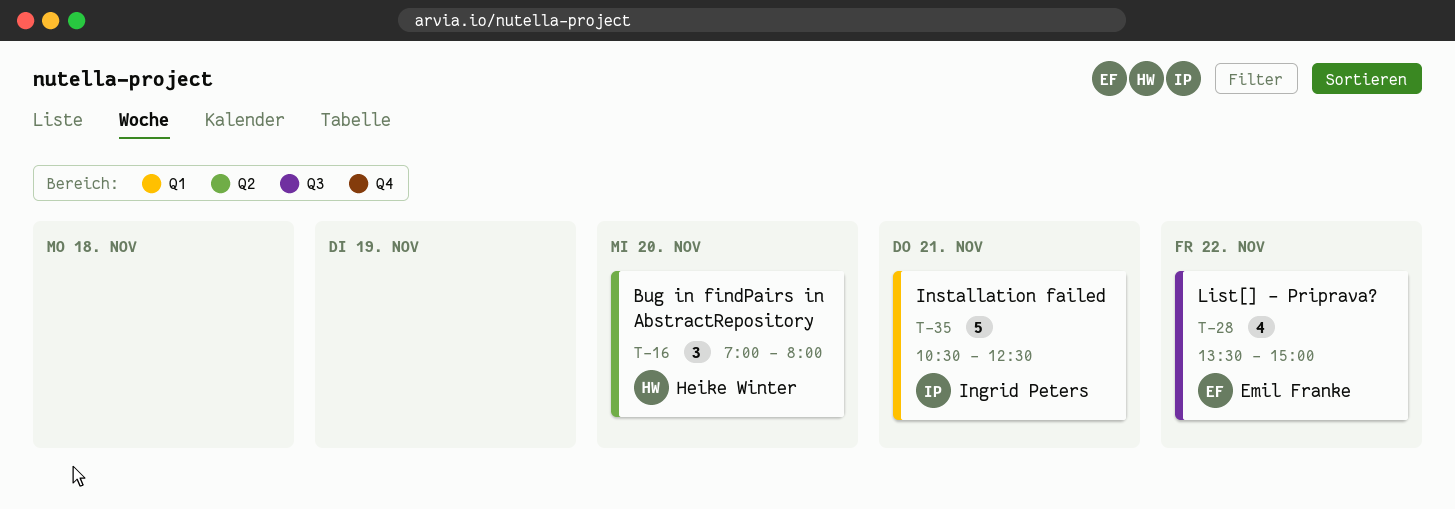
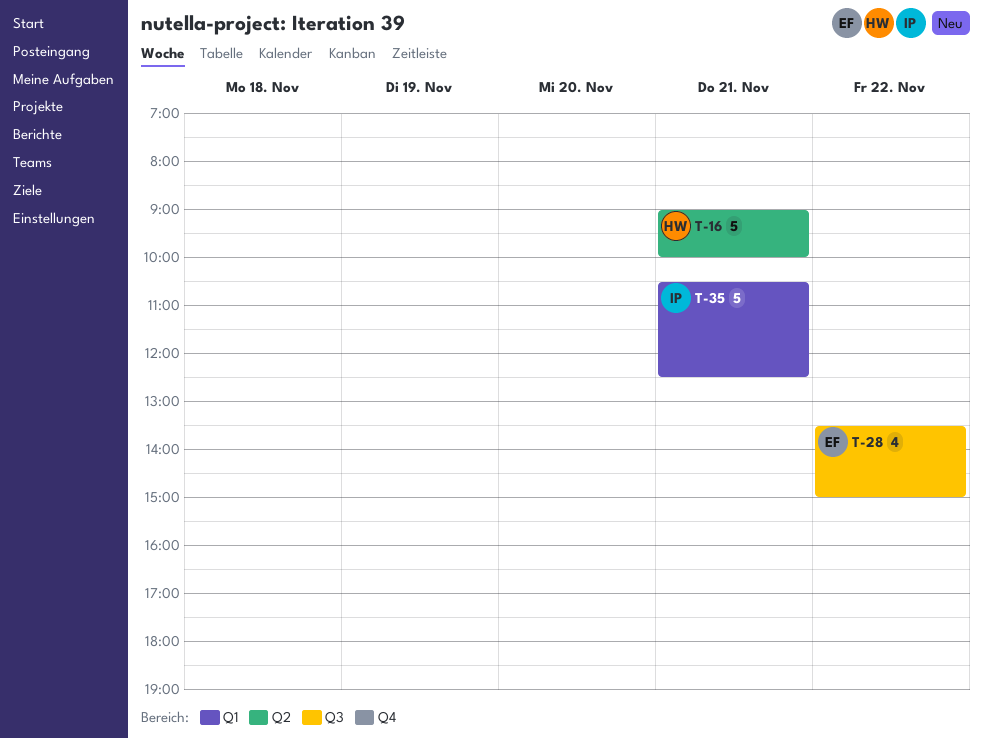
T-16, estimate: 3 -> 5
T-16, day: Nov 20 -> Nov 21
T-16, begins: 07:00 -> 09:00
T-16, ends: 08:00 -> 10:00

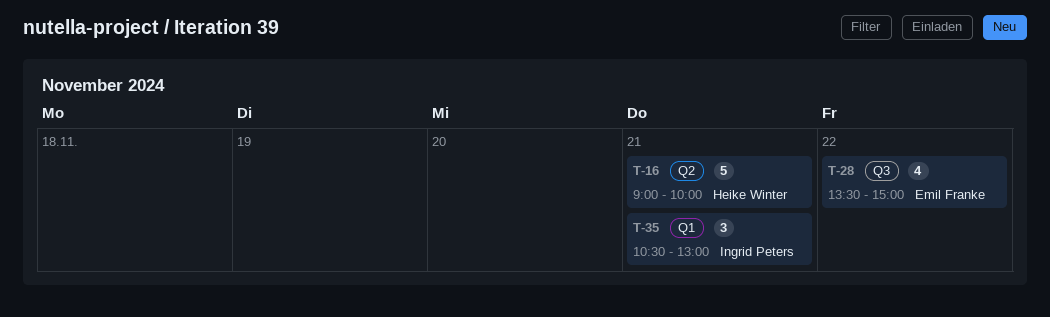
T-35, estimate: 5 -> 3
T-35, ends: 12:30 -> 13:00

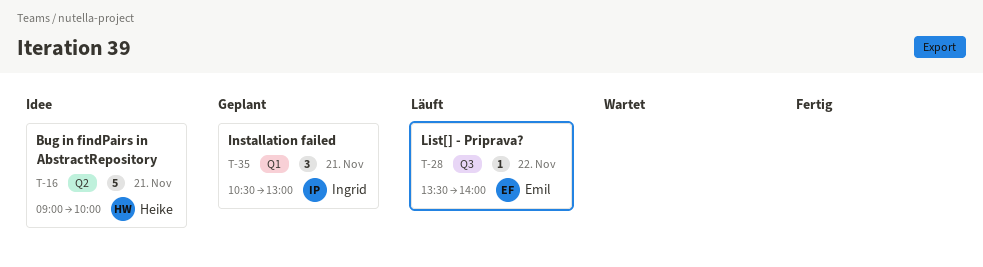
T-28, estimate: 4 -> 1
T-28, ends: 15:00 -> 14:00

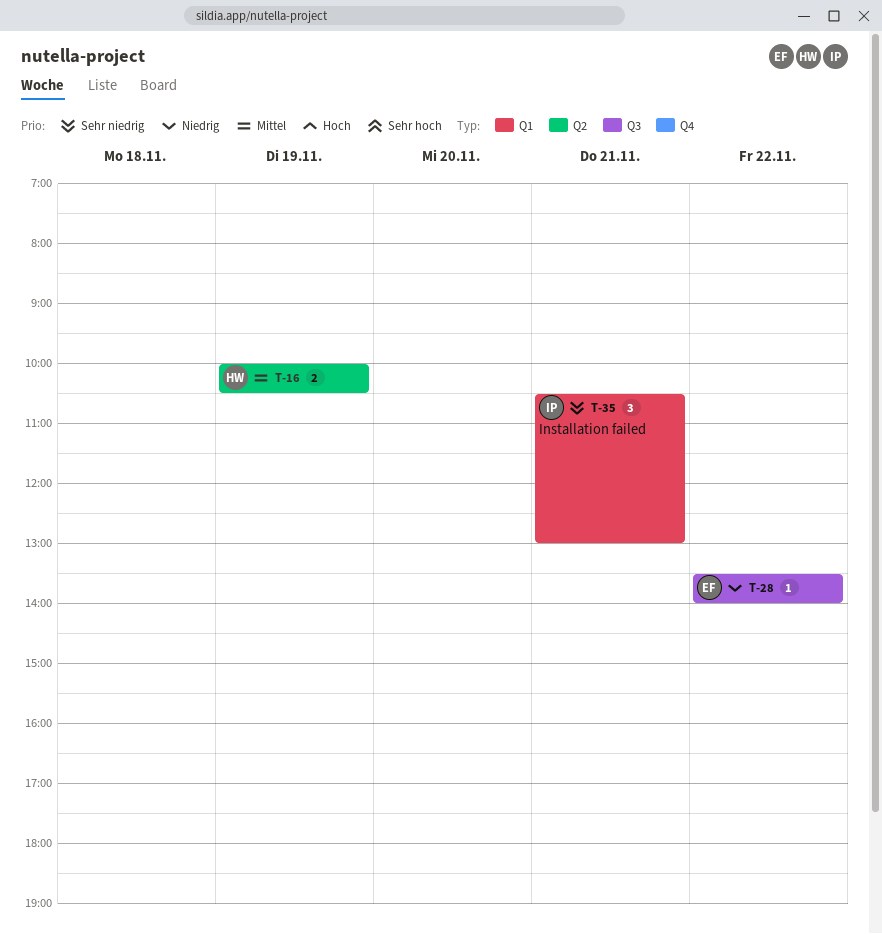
T-16, estimate: 5 -> 2
T-16, day: Nov 21 -> Nov 19
T-16, begins: 09:00 -> 10:00
T-16, ends: 10:00 -> 10:30

